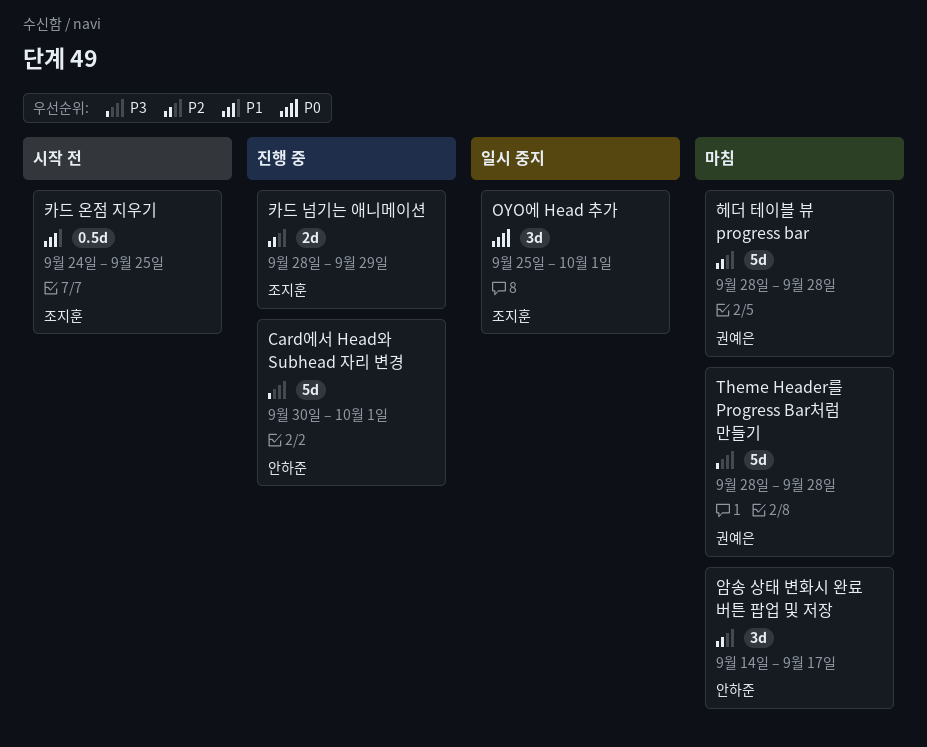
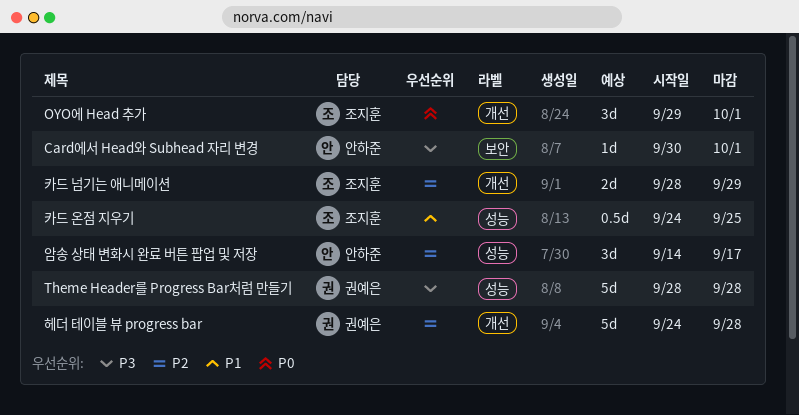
Card에서 Head와 Subhead 자리 변경, estimate: 5d -> 1d
OYO에 Head 추가, start: Sep 25 -> Sep 29
헤더 테이블 뷰 progress bar, start: Sep 28 -> Sep 24

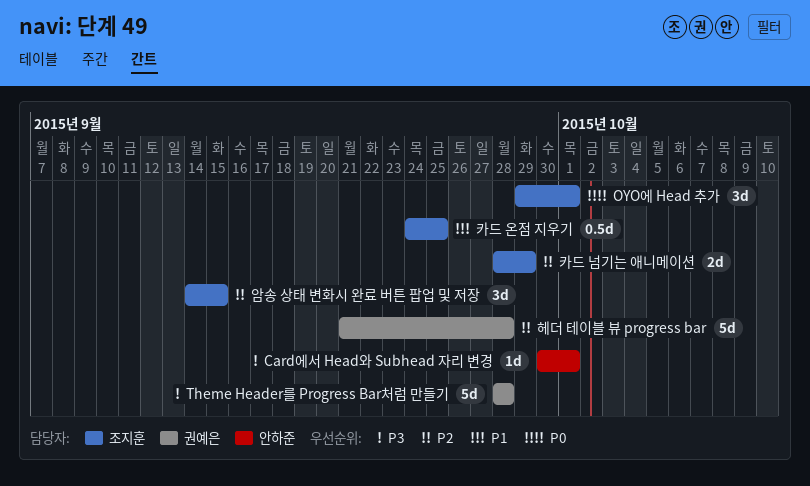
암송 상태 변화시 완료 버튼 팝업 및 저장, owner: 안하준 -> 조지훈
암송 상태 변화시 완료 버튼 팝업 및 저장, due: Sep 17 -> Sep 15
헤더 테이블 뷰 progress bar, start: Sep 24 -> Sep 21

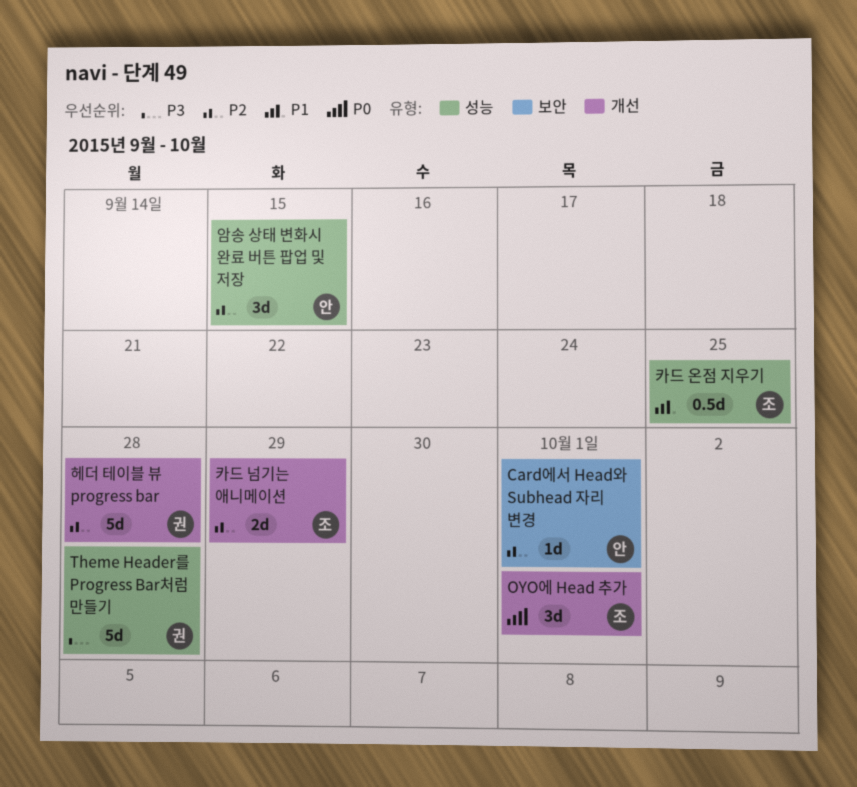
Card에서 Head와 Subhead 자리 변경, priority: P3 -> P2
암송 상태 변화시 완료 버튼 팝업 및 저장, owner: 조지훈 -> 안하준

